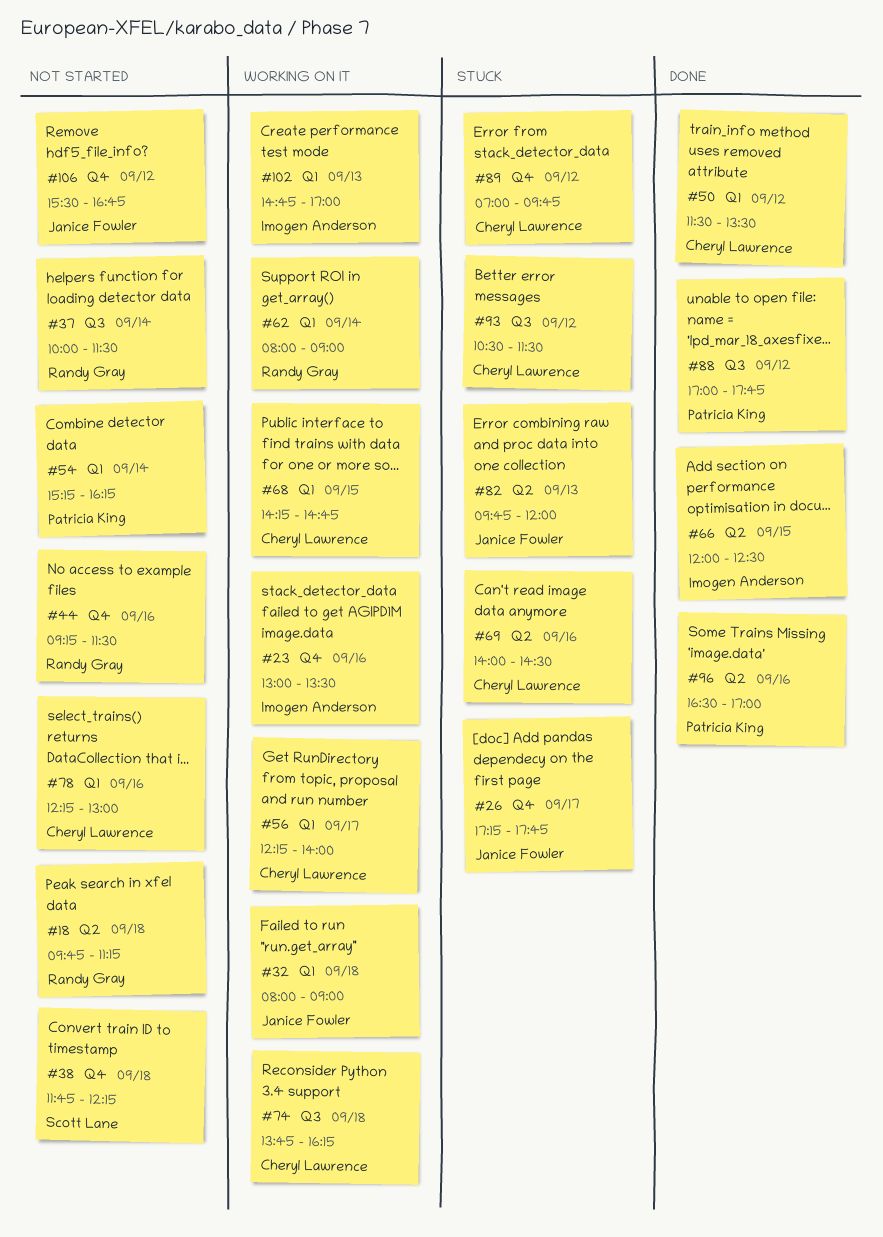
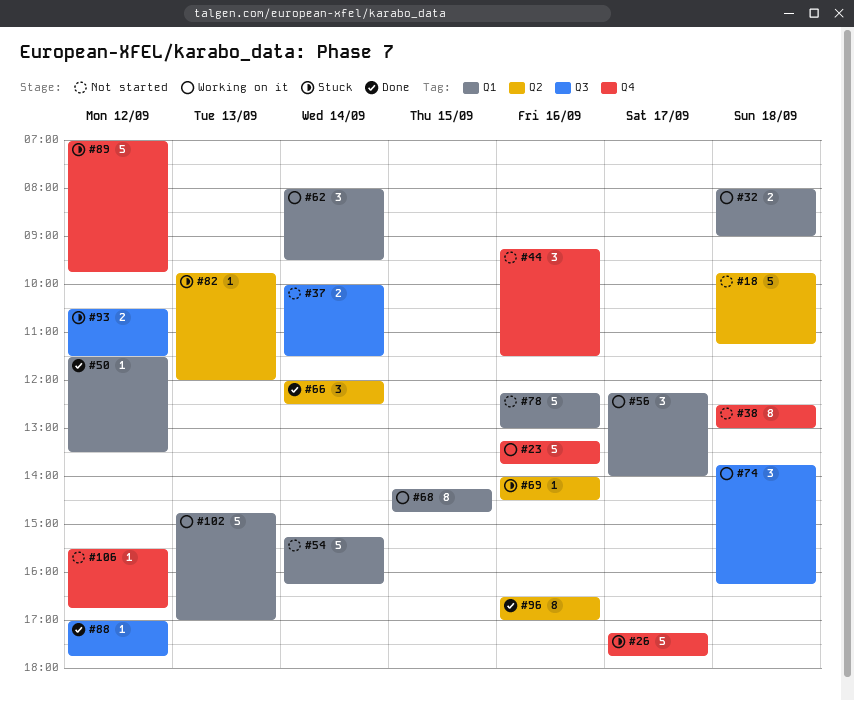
#23, begins: 13:00 -> 13:15
#23, ends: 13:30 -> 13:45
#38, begins: 11:45 -> 12:30
#38, ends: 12:15 -> 13:00
#62, ends: 09:00 -> 09:30
#66, day: Sep 15 -> Sep 14

